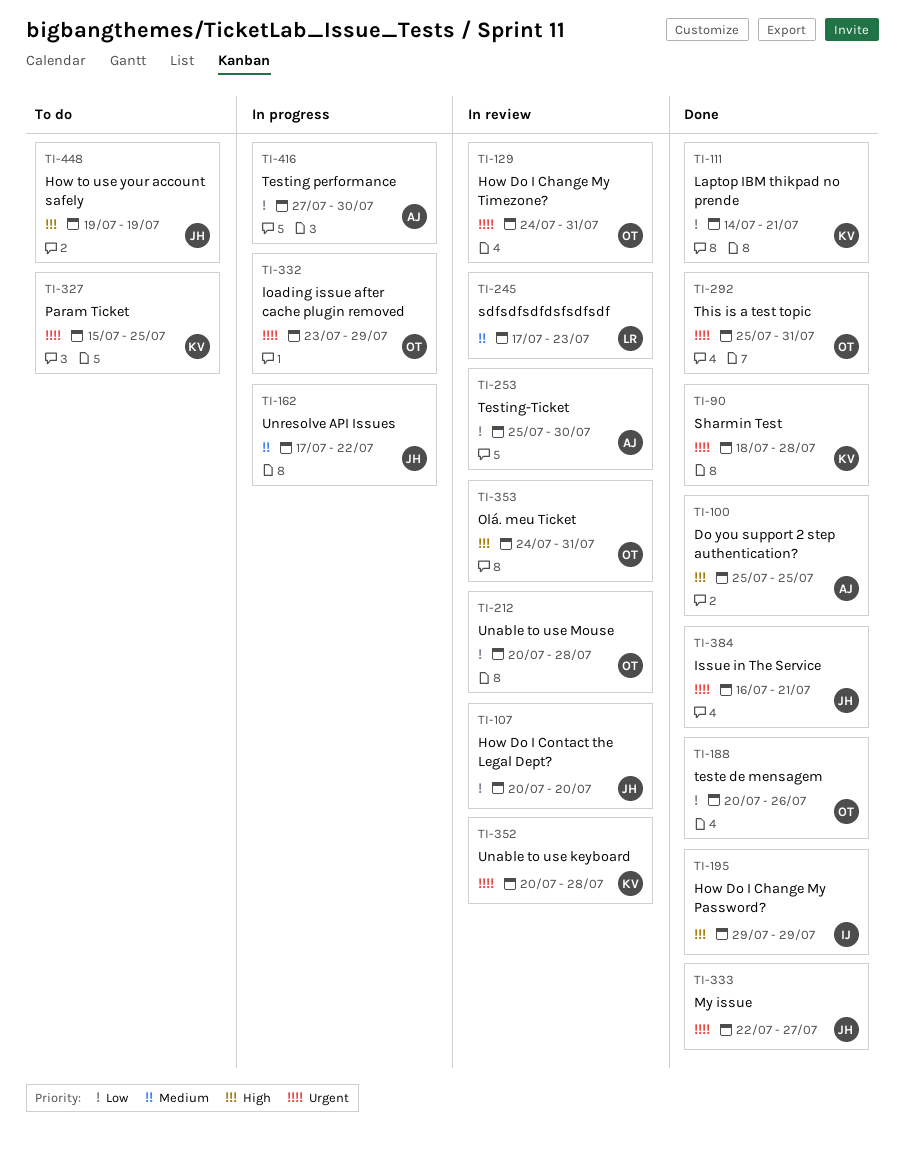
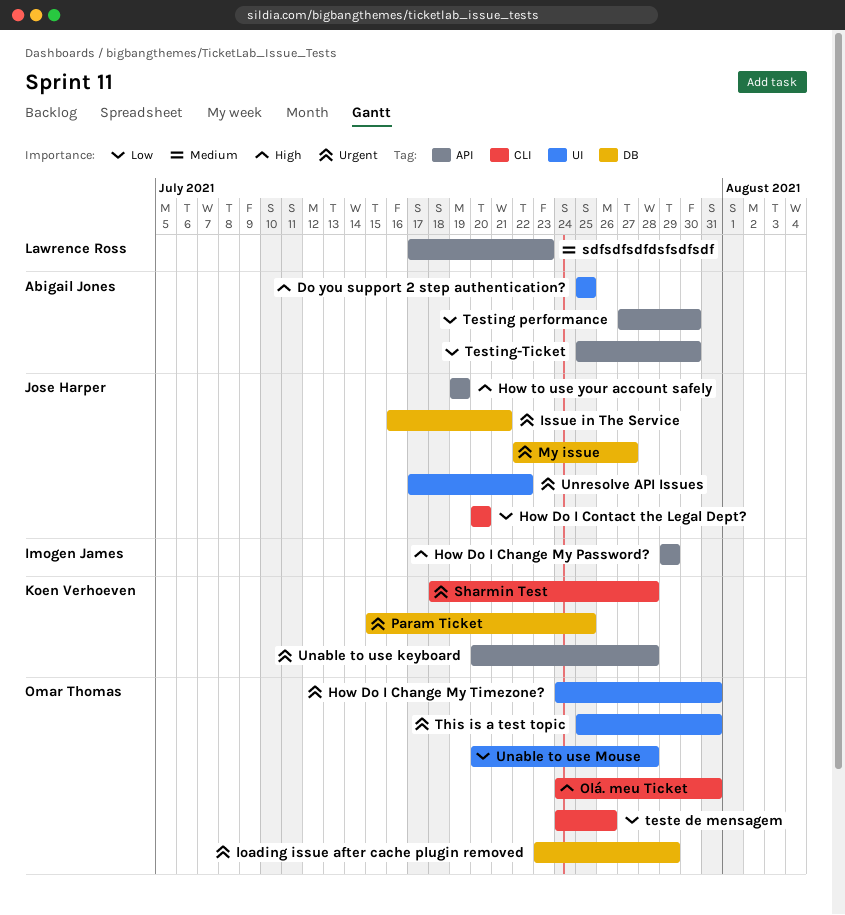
Laptop IBM thikpad no prende: present -> none
teste de mensagem, start: Jul 20 -> Jul 24
Unresolve API Issues, priority: Medium -> Urgent

